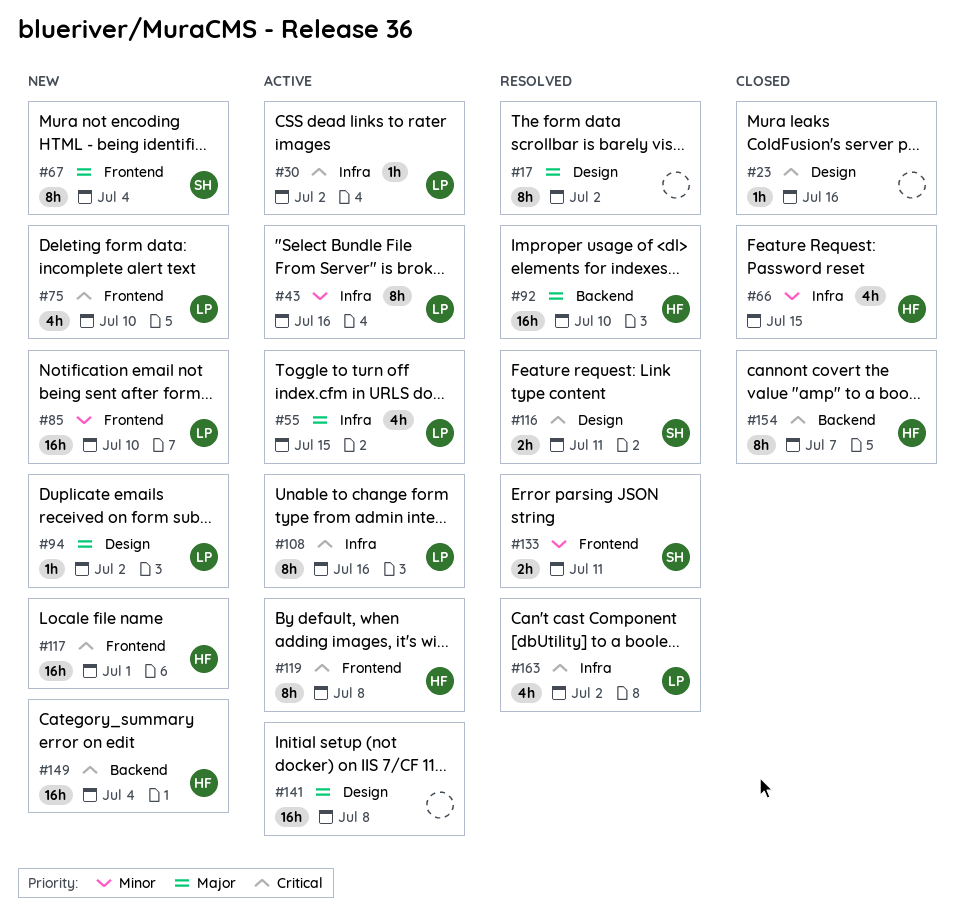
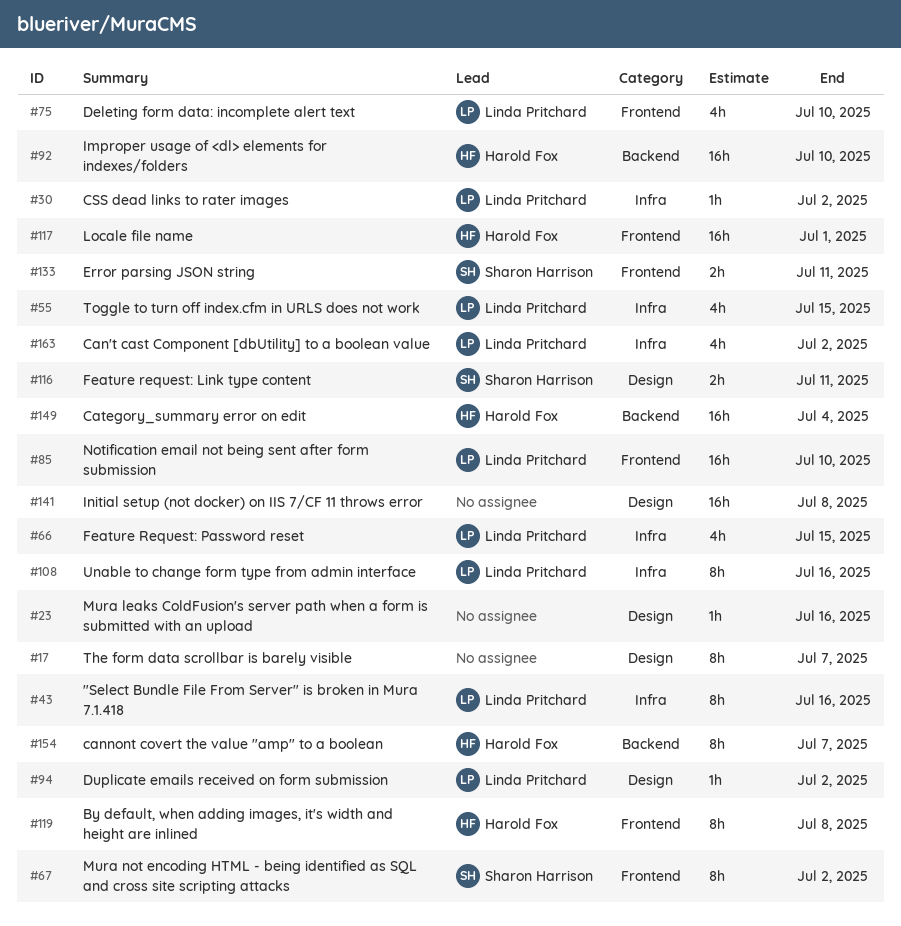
#17, due: Jul 2 -> Jul 7
#66, owner: Harold Fox -> Linda Pritchard
#67, due: Jul 4 -> Jul 2

